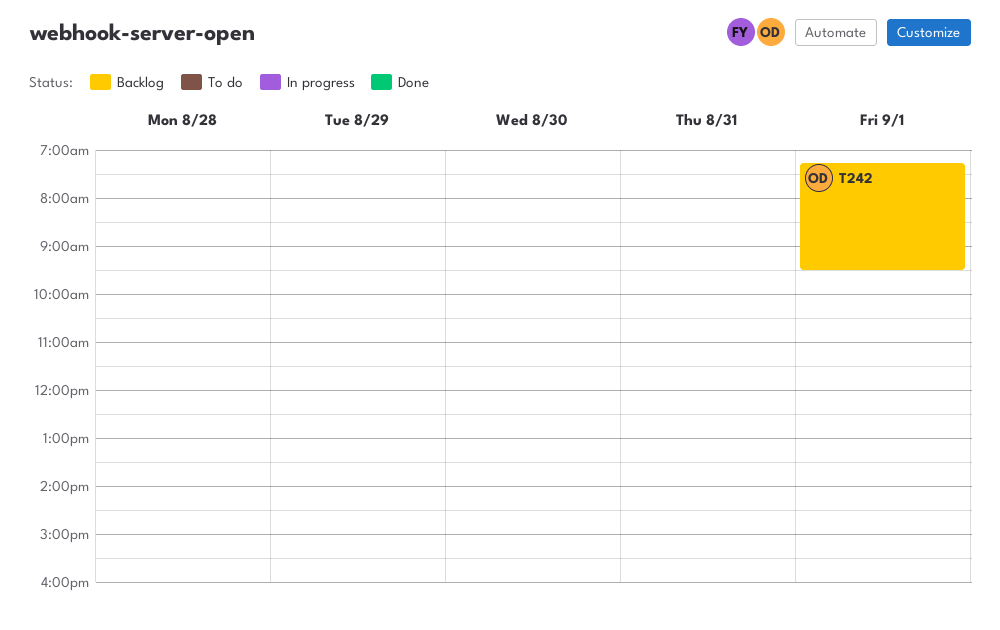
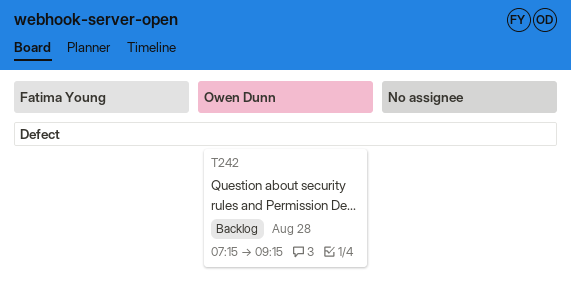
T242, day: Sep 1 -> Aug 28
T242, ends: 09:30 -> 09:15

